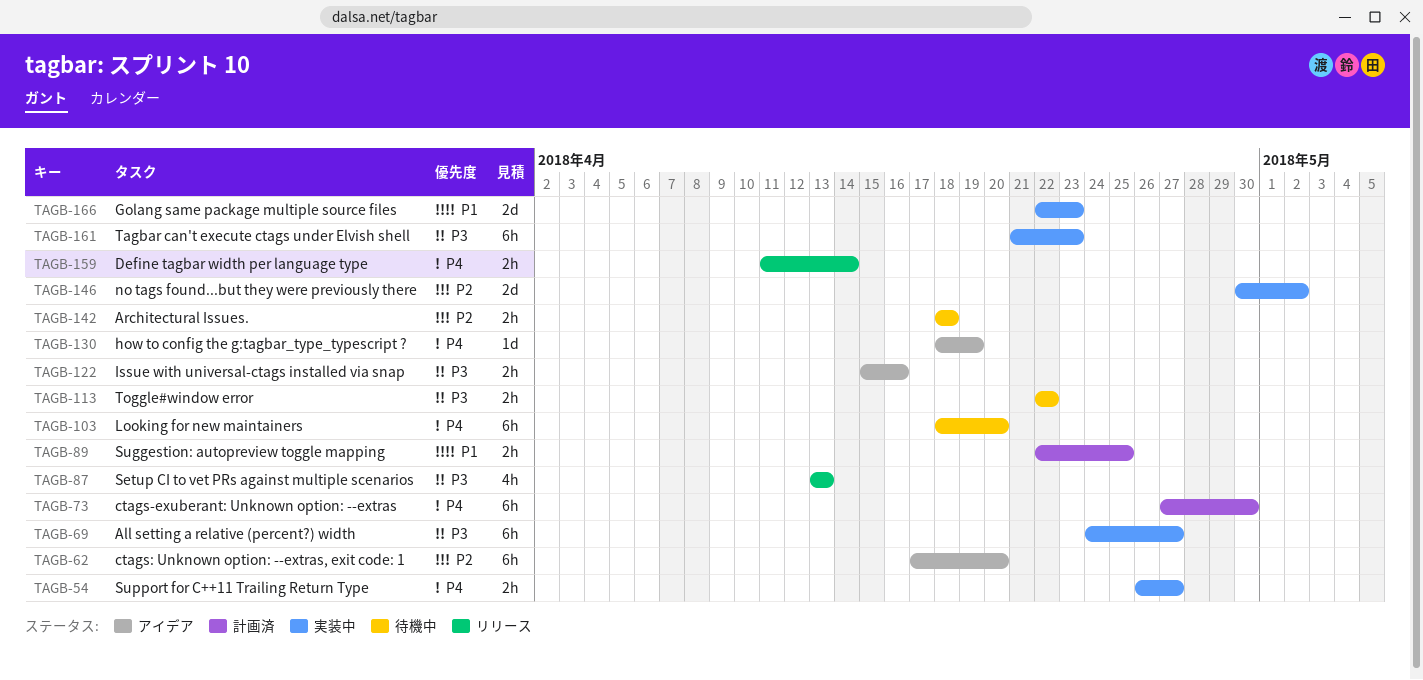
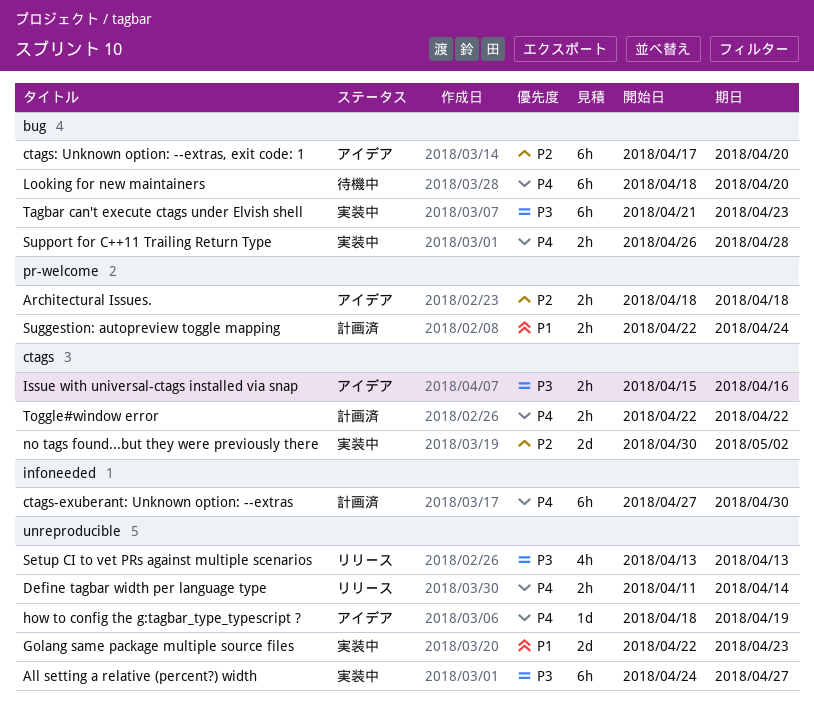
Architectural Issues., status: 待機中 -> アイデア
Suggestion: autopreview toggle mapping, due: Apr 25 -> Apr 24
Support for C++11 Trailing Return Type, due: Apr 27 -> Apr 28
Toggle#window error, status: 待機中 -> 計画済
Toggle#window error, priority: P3 -> P4

